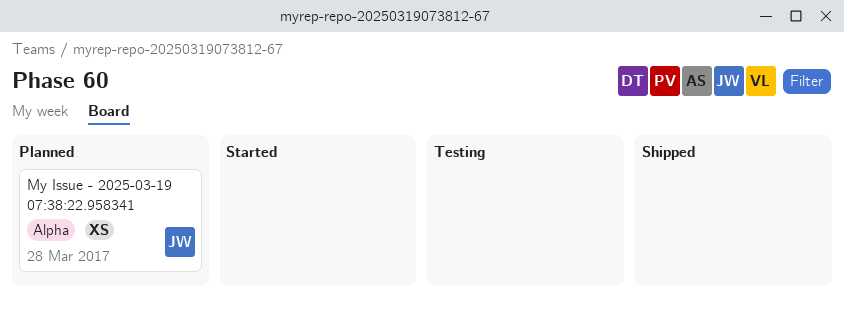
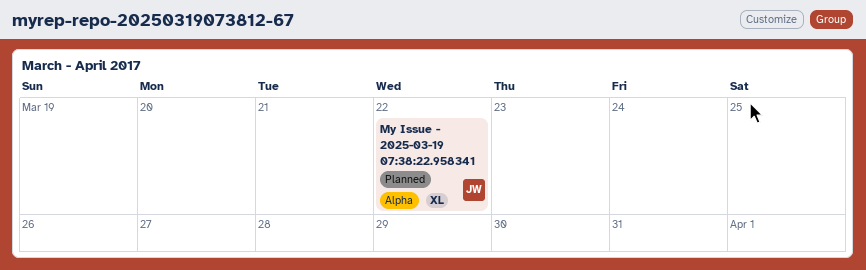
My Issue - 2025-03-19 07:38:22.958341, estimate: XS -> XL
My Issue - 2025-03-19 07:38:22.958341, due: Mar 28 -> Mar 22

